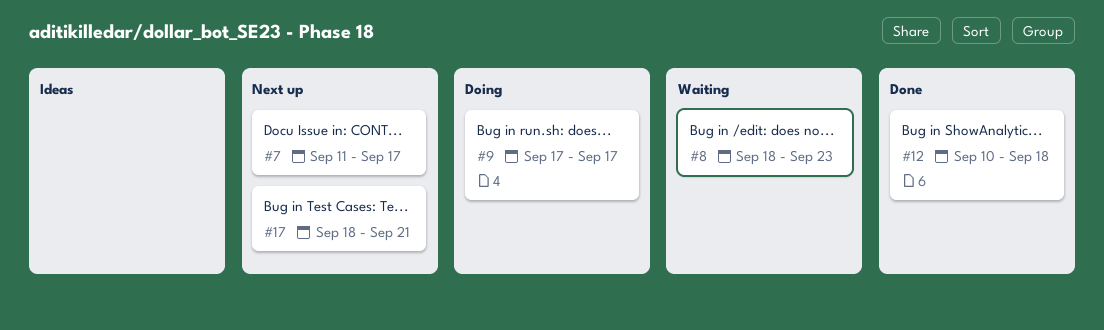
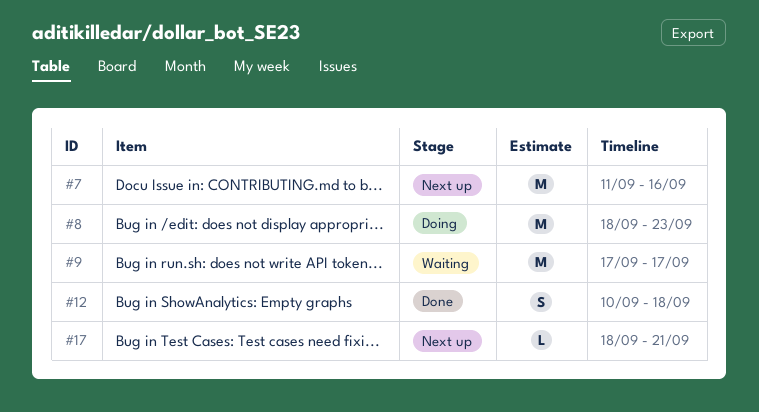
#7, due: Sep 17 -> Sep 16
#8, status: Waiting -> Doing
#9, status: Doing -> Waiting

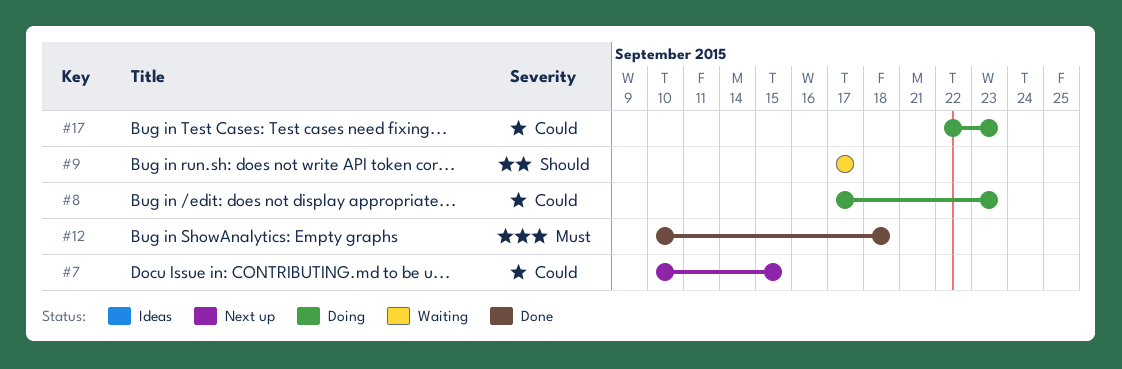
#7, start: Sep 11 -> Sep 10
#7, due: Sep 16 -> Sep 15
#8, start: Sep 18 -> Sep 17
#17, status: Next up -> Doing
#17, start: Sep 18 -> Sep 22
#17, due: Sep 21 -> Sep 23

